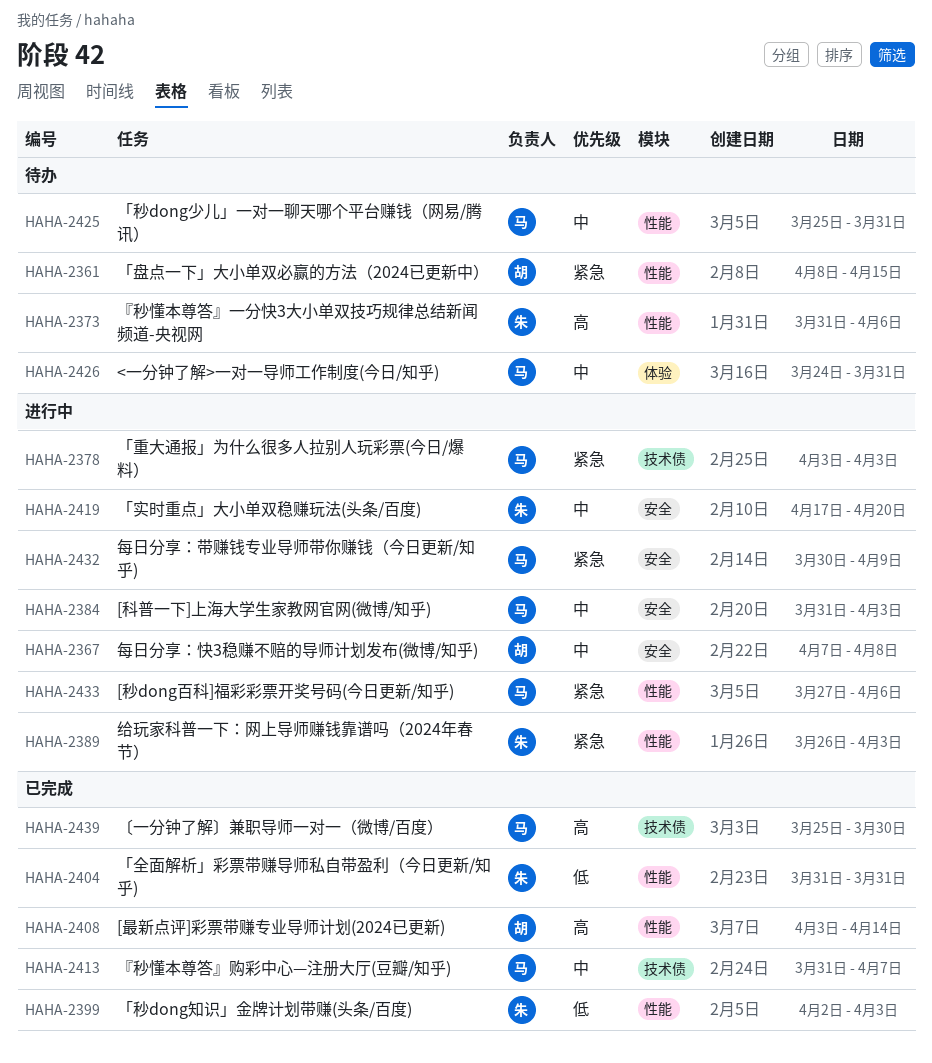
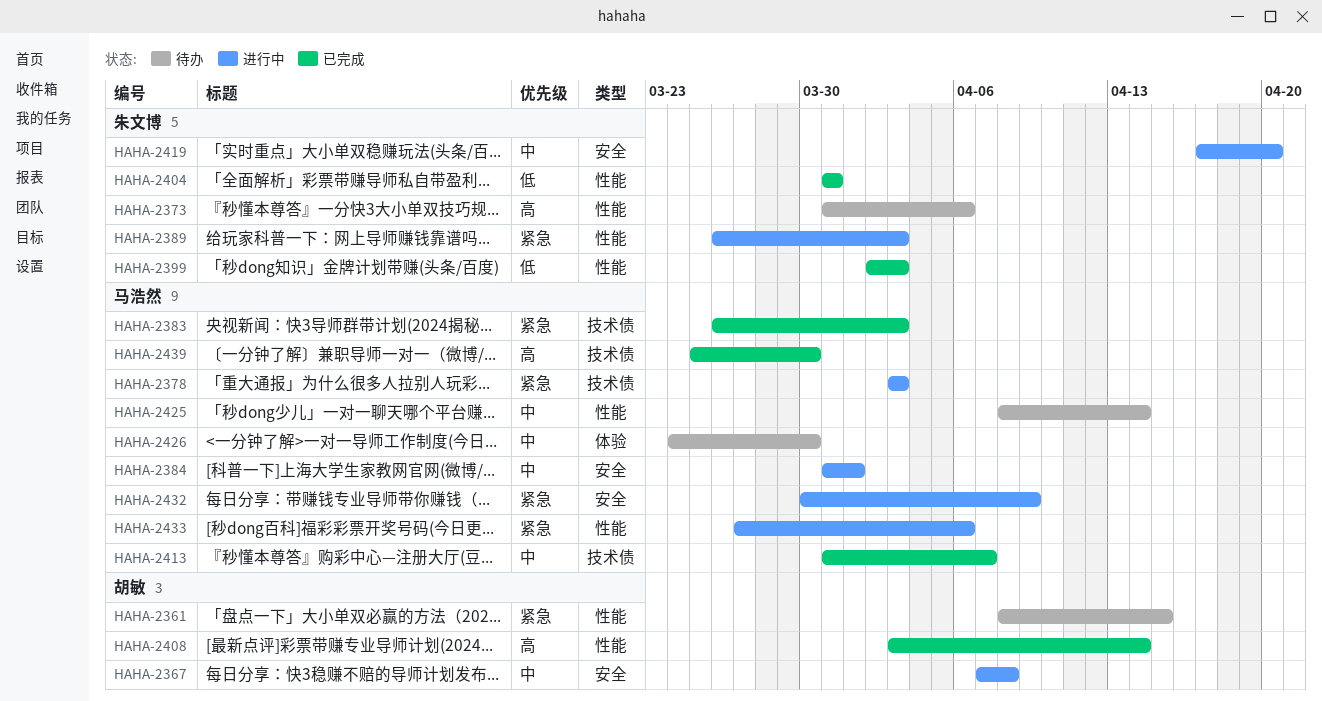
HAHA-2383: none -> present
HAHA-2384, due: Apr 3 -> Apr 1
HAHA-2425, start: Mar 25 -> Apr 8
HAHA-2425, due: Mar 31 -> Apr 14
HAHA-2426, due: Mar 31 -> Mar 30

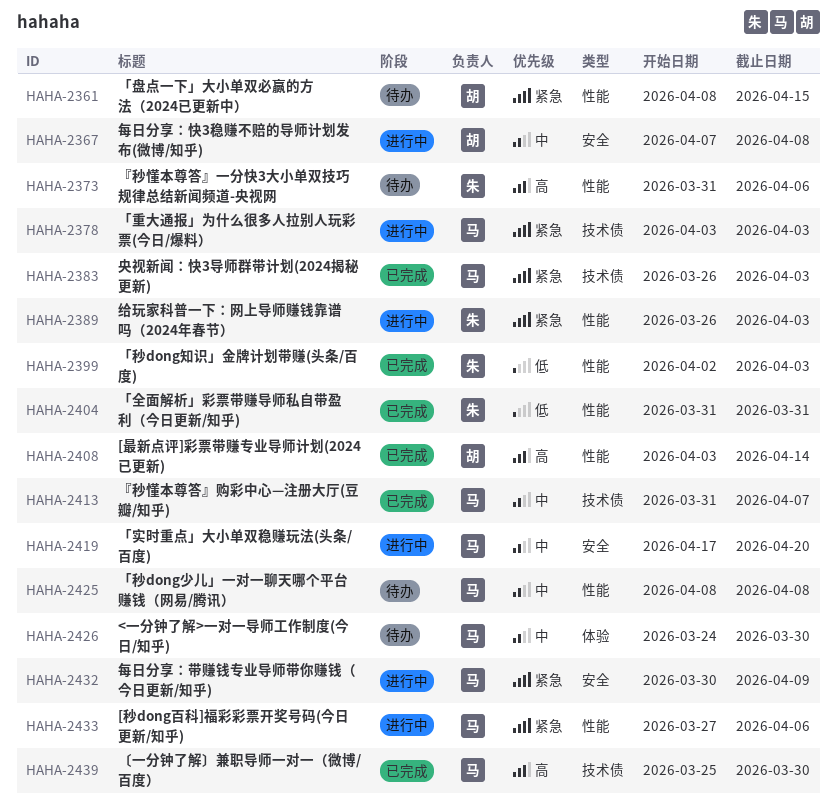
HAHA-2384: present -> none
HAHA-2419, owner: 朱文博 -> 马浩然
HAHA-2425, due: Apr 14 -> Apr 8

